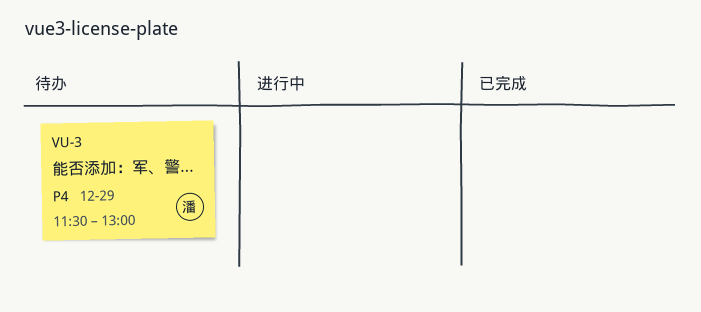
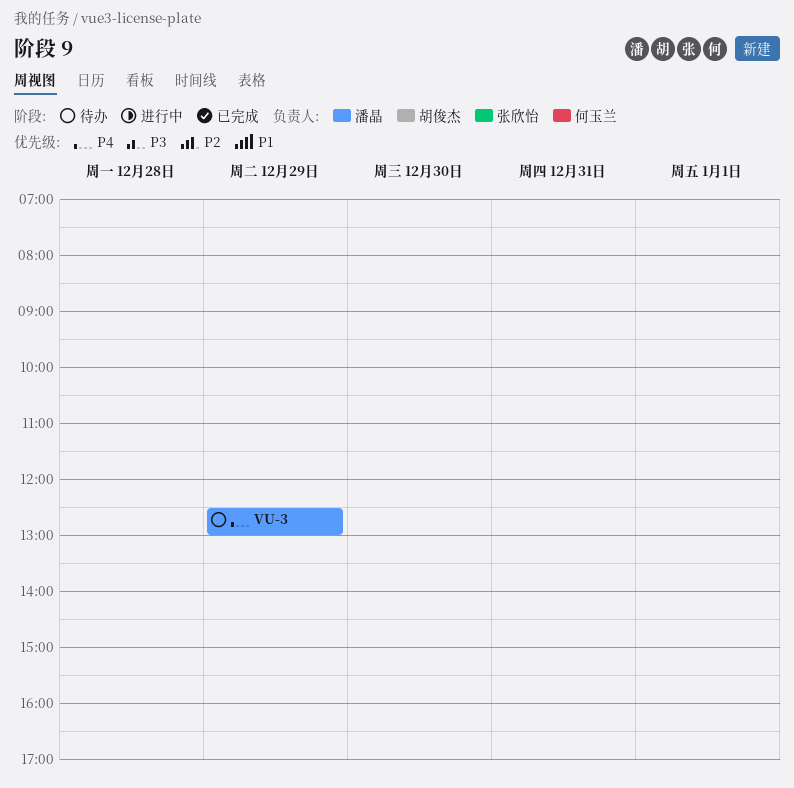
VU-3, begins: 11:30 -> 12:30

